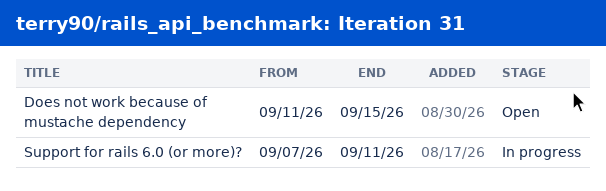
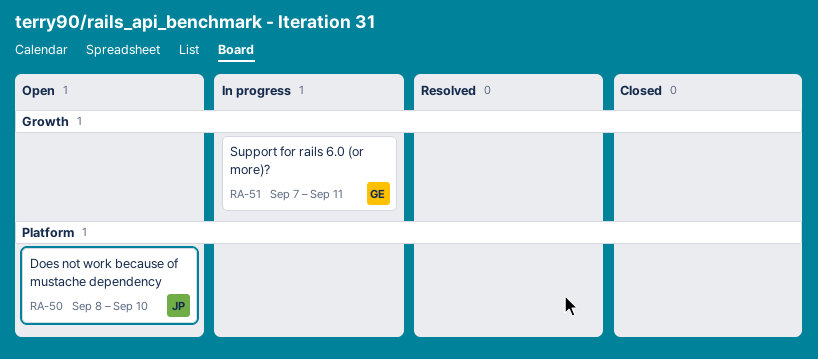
Does not work because of mustache dependency, start: Sep 11 -> Sep 8
Does not work because of mustache dependency, due: Sep 15 -> Sep 10

